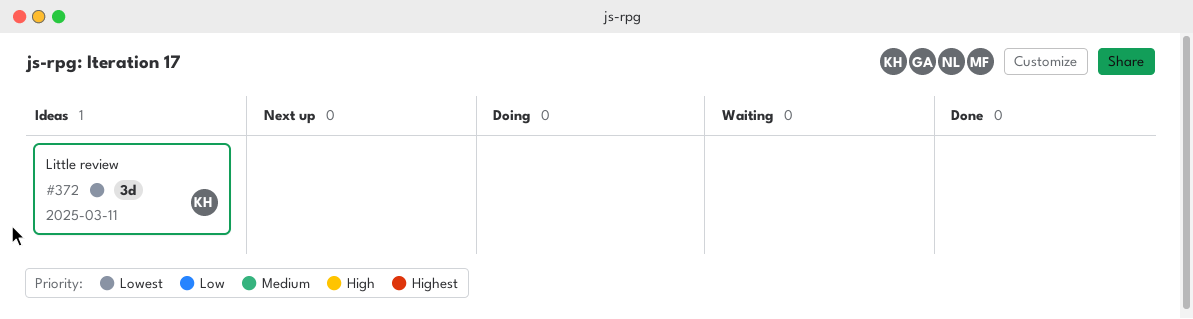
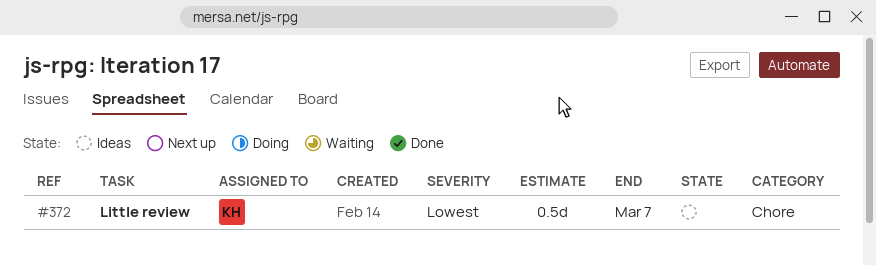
#372, estimate: 3d -> 0.5d
#372, due: Mar 11 -> Mar 7

